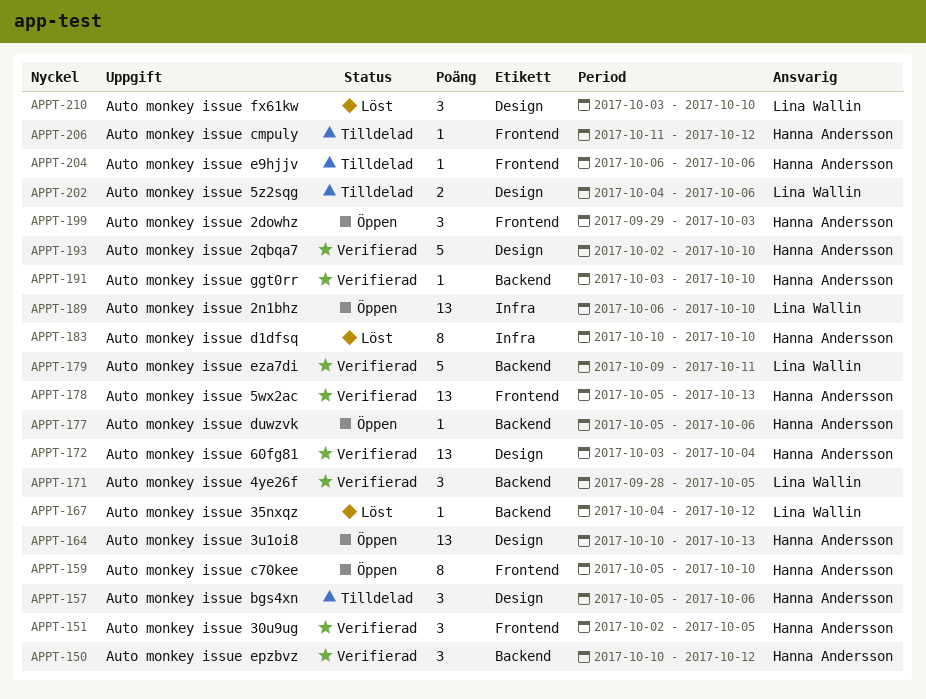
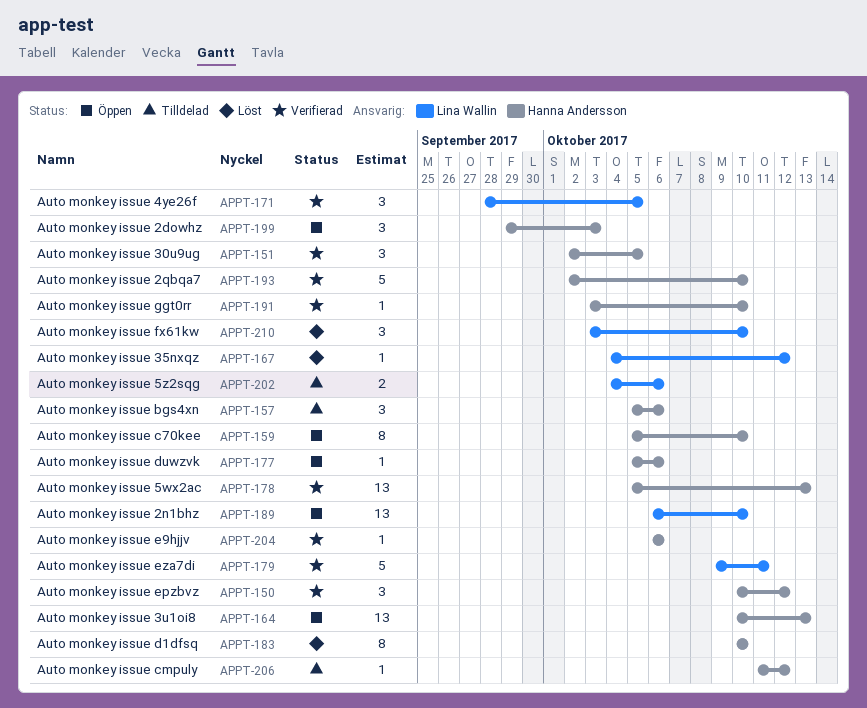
APPT-172: present -> none
APPT-204, status: Tilldelad -> Verifierad

